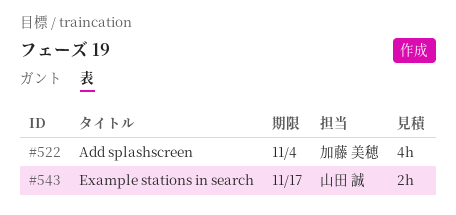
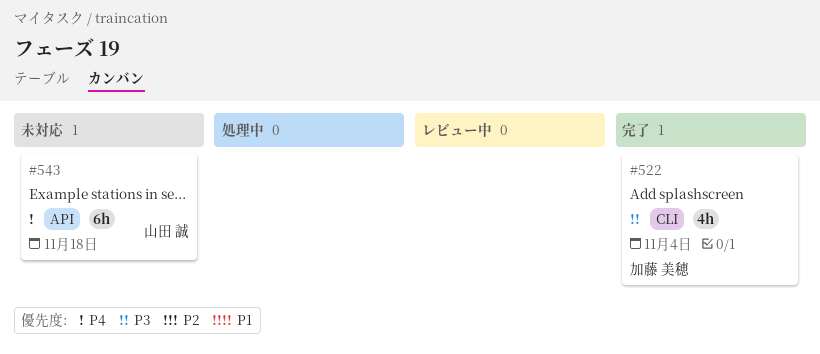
#543, estimate: 2h -> 6h
#543, due: Nov 17 -> Nov 18

